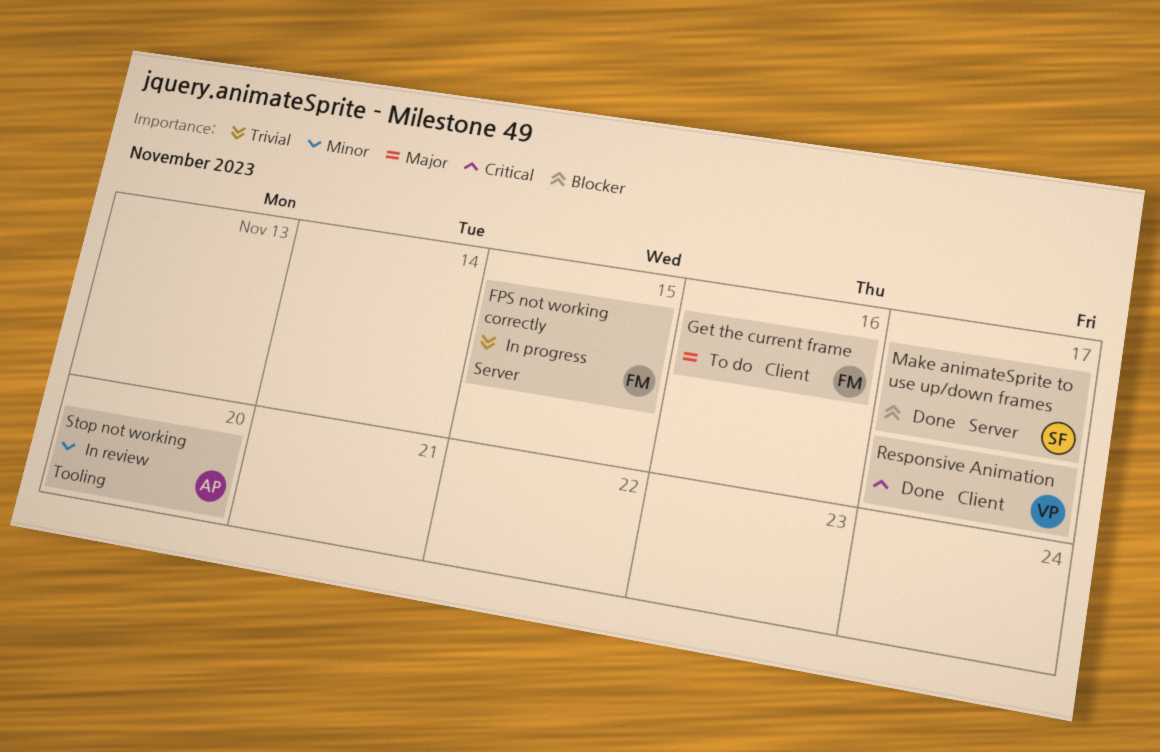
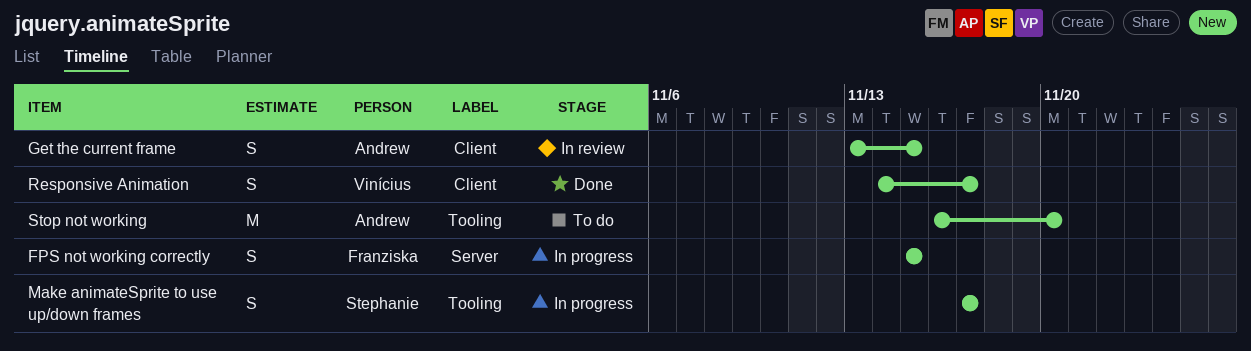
Get the current frame, status: To do -> In review
Get the current frame, owner: Franziska -> Andrew
Get the current frame, due: Nov 16 -> Nov 15
Make animateSprite to use up/down frames, status: Done -> In progress
Make animateSprite to use up/down frames, label: Server -> Tooling
Stop not working, status: In review -> To do

